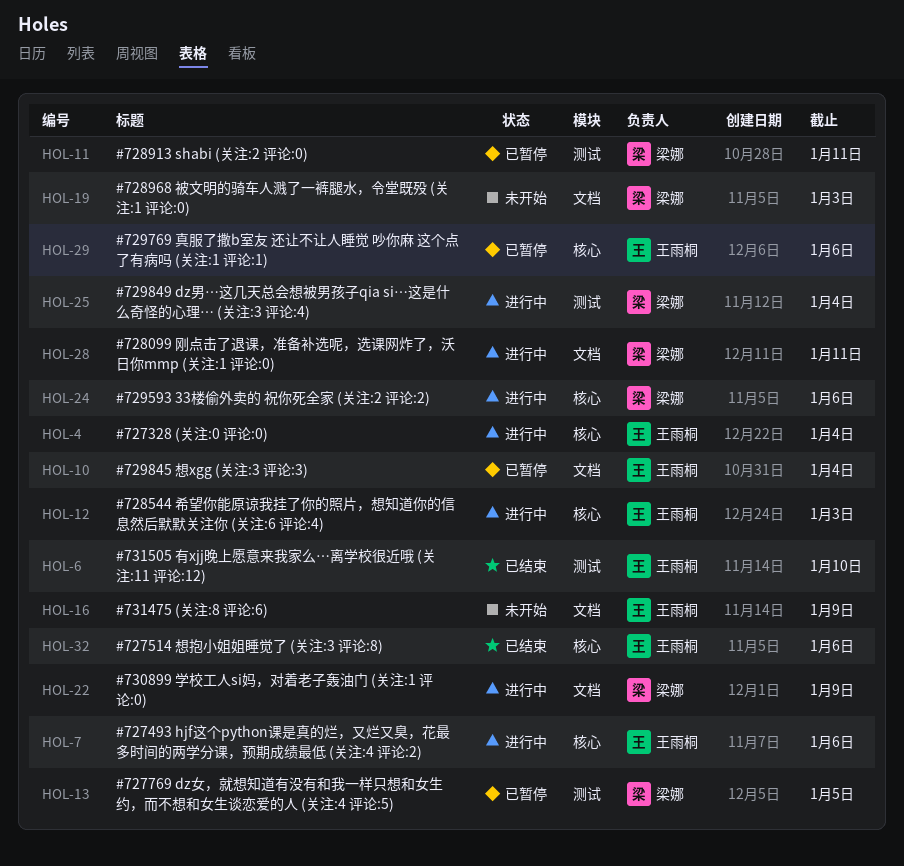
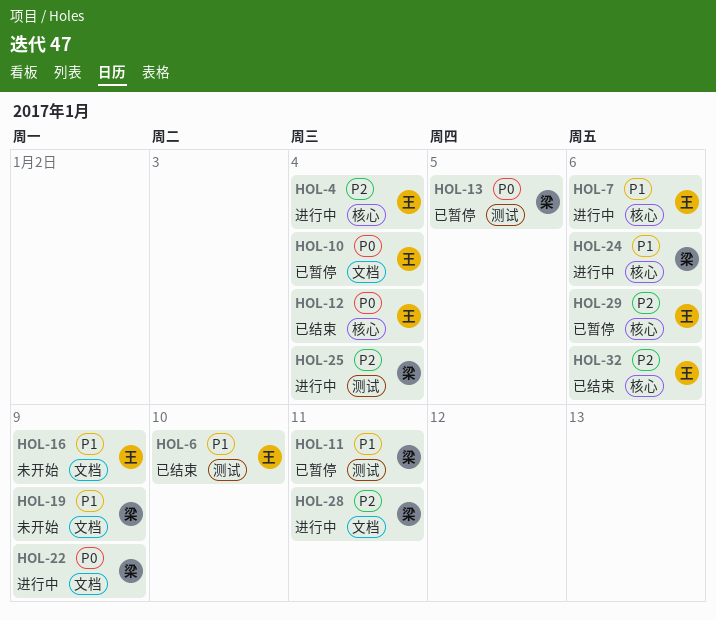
HOL-12, status: 进行中 -> 已结束
HOL-12, due: Jan 3 -> Jan 4
HOL-19, due: Jan 3 -> Jan 9

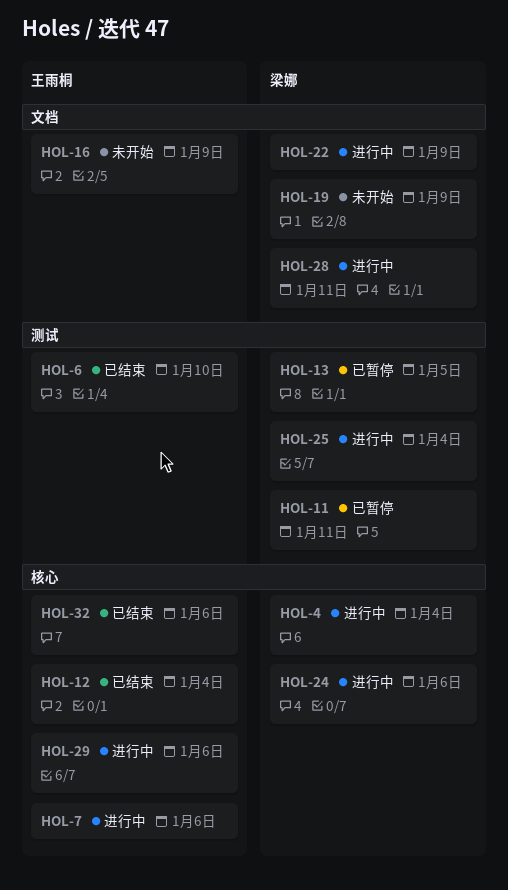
HOL-4, owner: 王雨桐 -> 梁娜
HOL-10: present -> none
HOL-29, status: 已暂停 -> 进行中

